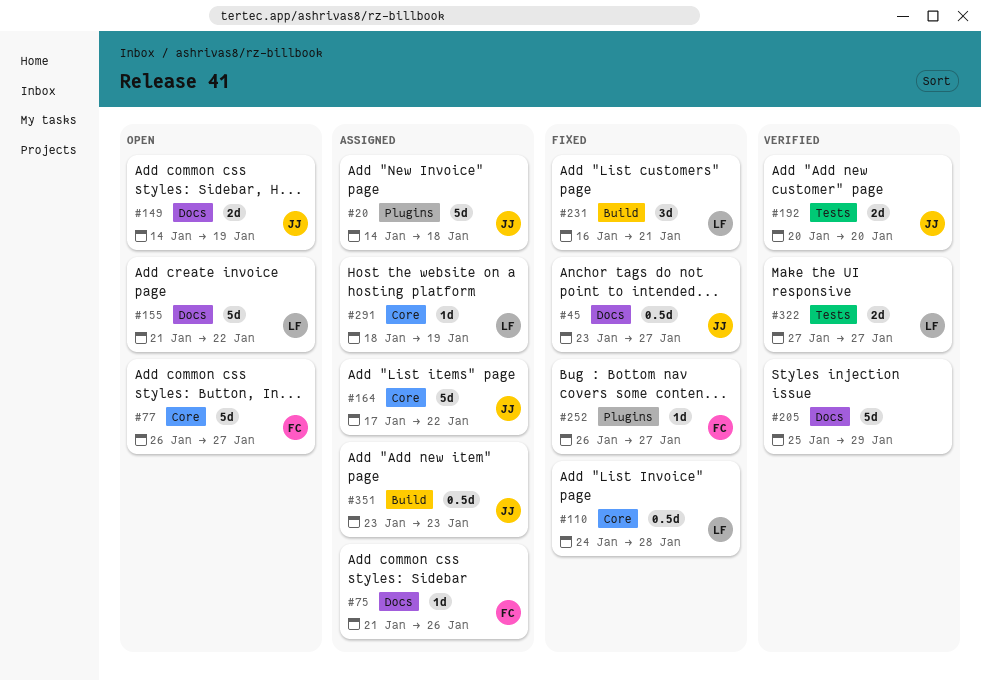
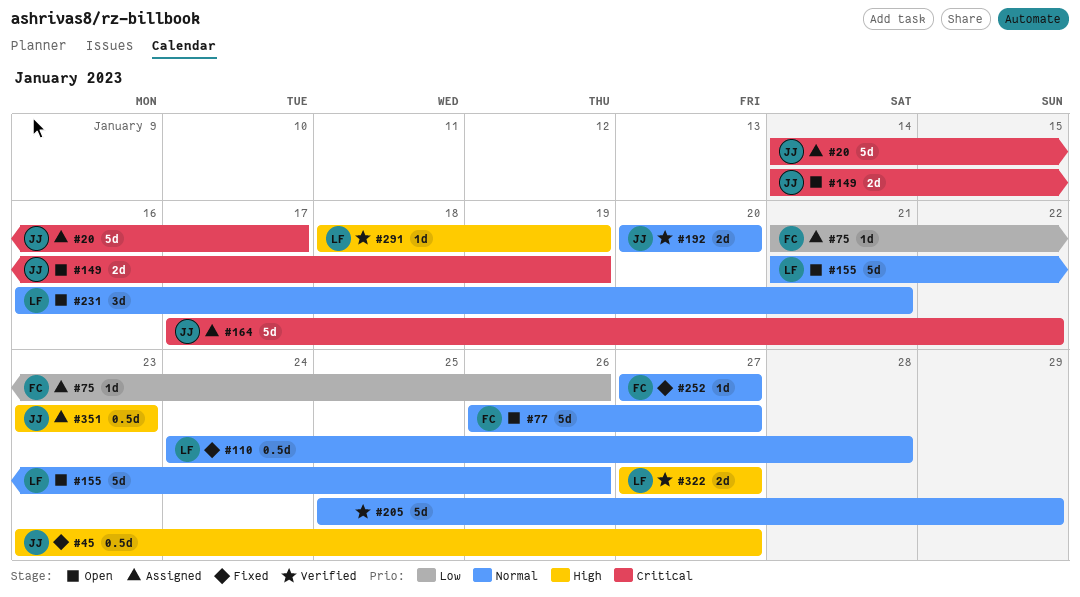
#20, due: Jan 18 -> Jan 17
#155, due: Jan 22 -> Jan 26
#231, status: Fixed -> Open
#252, start: Jan 26 -> Jan 27
#291, status: Assigned -> Verified

